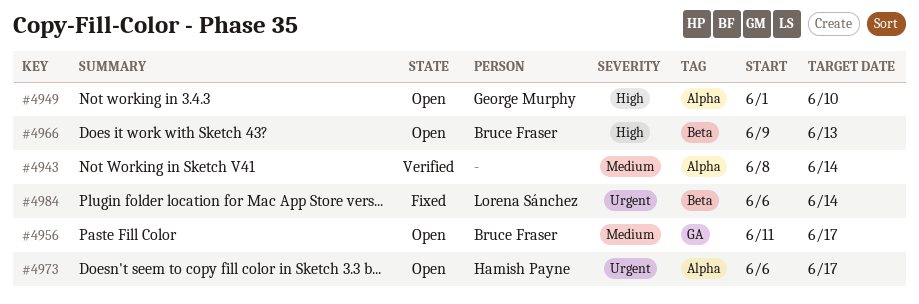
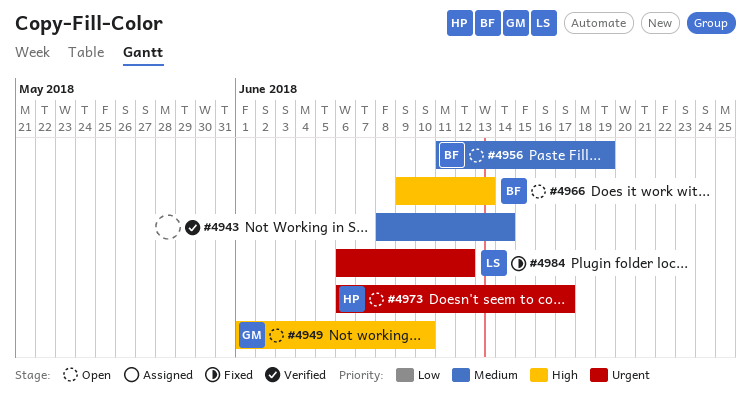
#4956, due: Jun 17 -> Jun 19
#4984, due: Jun 14 -> Jun 12

